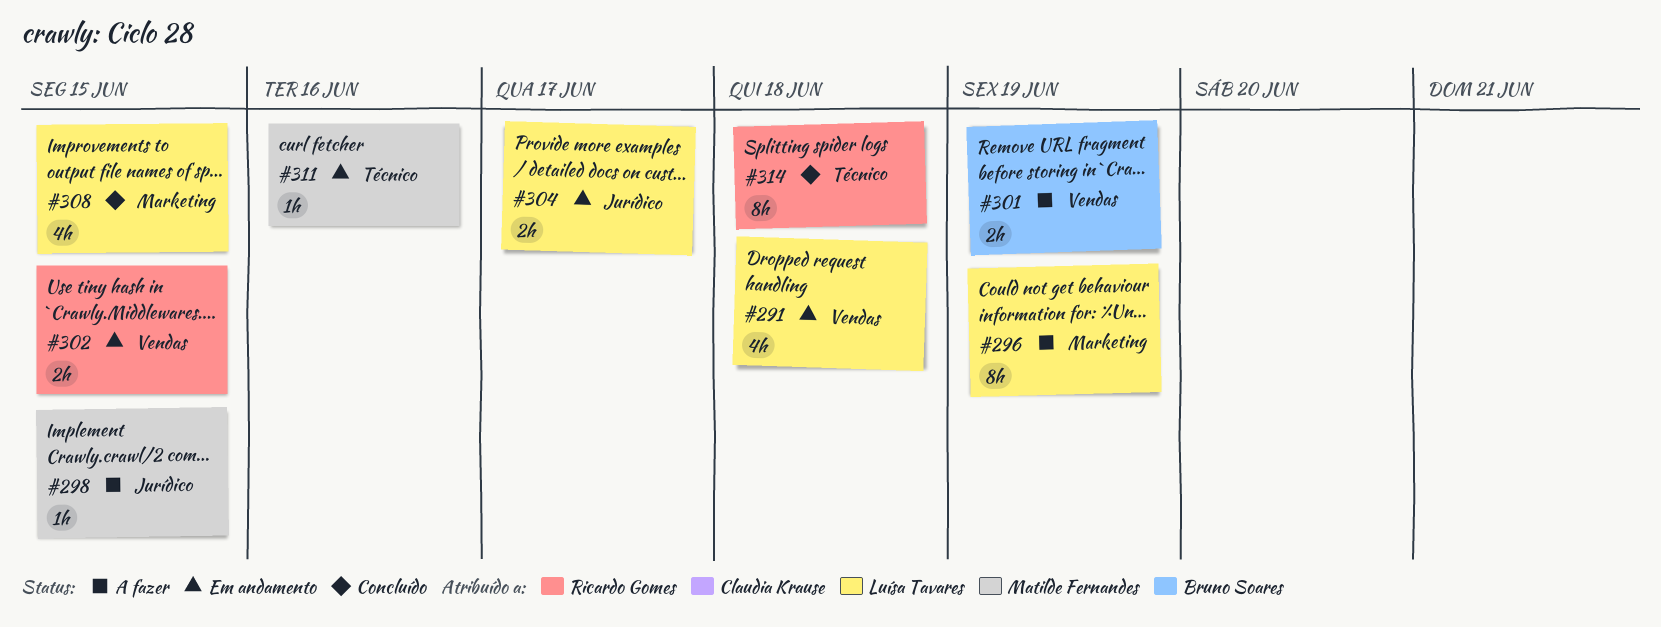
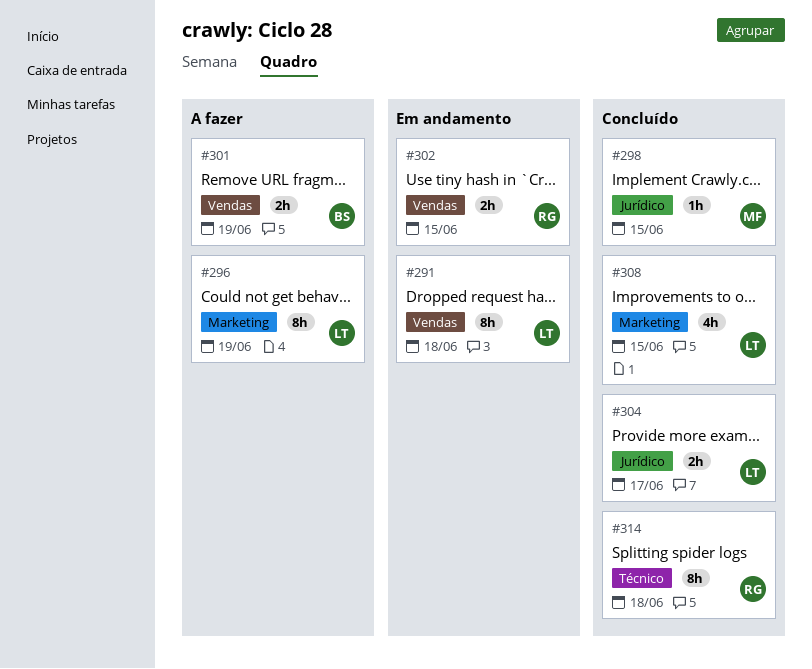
#291, estimate: 4h -> 8h
#298, status: A fazer -> Concluído
#304, status: Em andamento -> Concluído
#311: present -> none

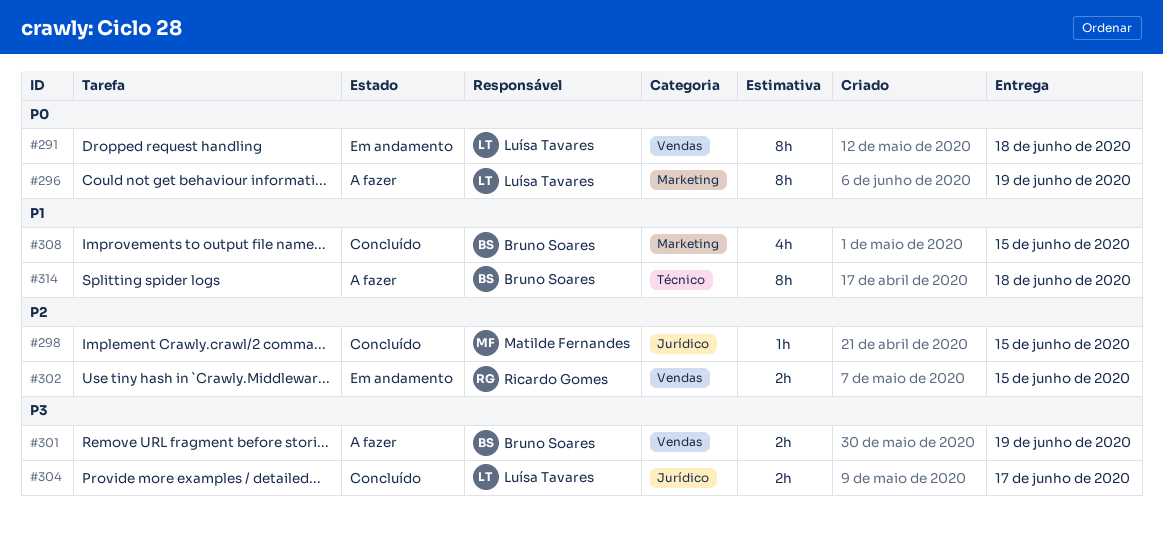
#308, owner: Luísa Tavares -> Bruno Soares
#314, status: Concluído -> A fazer
#314, owner: Ricardo Gomes -> Bruno Soares

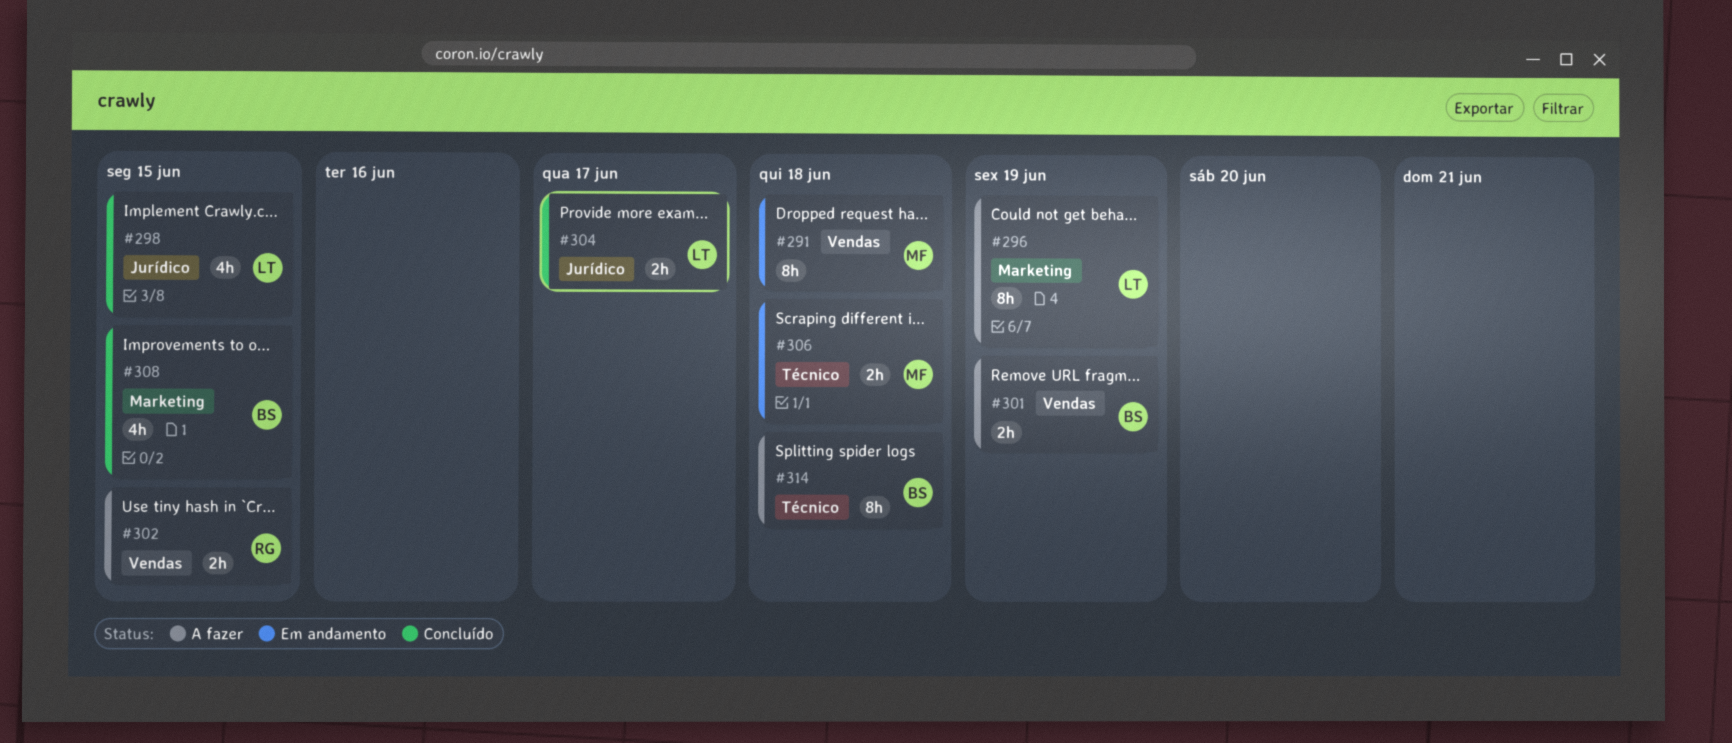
#291, owner: Luísa Tavares -> Matilde Fernandes
#298, owner: Matilde Fernandes -> Luísa Tavares
#298, estimate: 1h -> 4h
#302, status: Em andamento -> A fazer
#306: none -> present

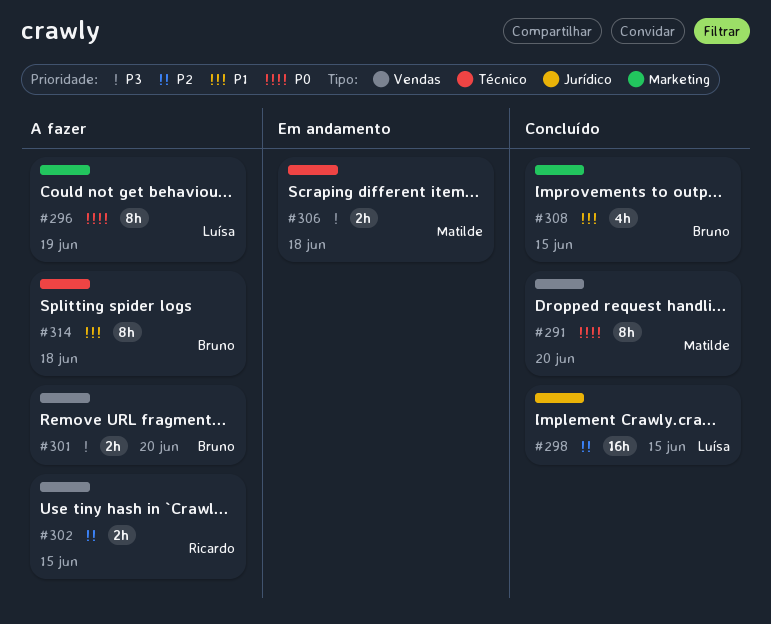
#291, status: Em andamento -> Concluído
#291, due: Jun 18 -> Jun 20
#298, estimate: 4h -> 16h
#301, due: Jun 19 -> Jun 20
#304: present -> none

